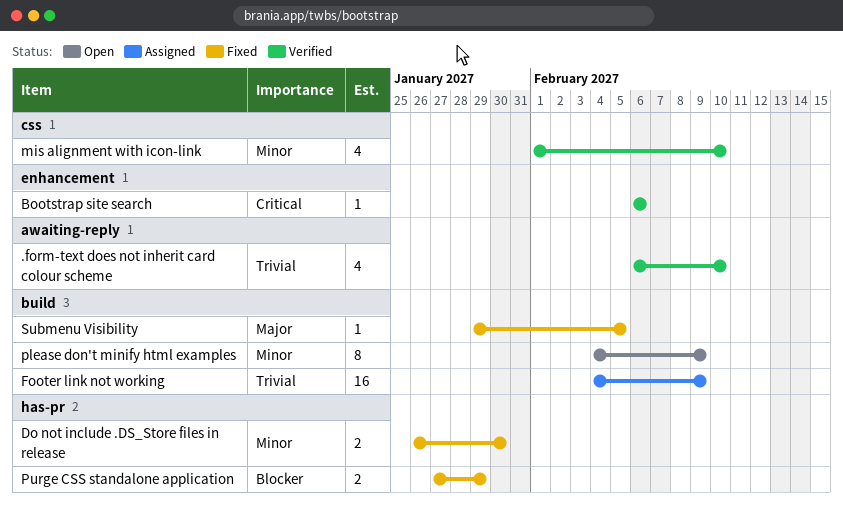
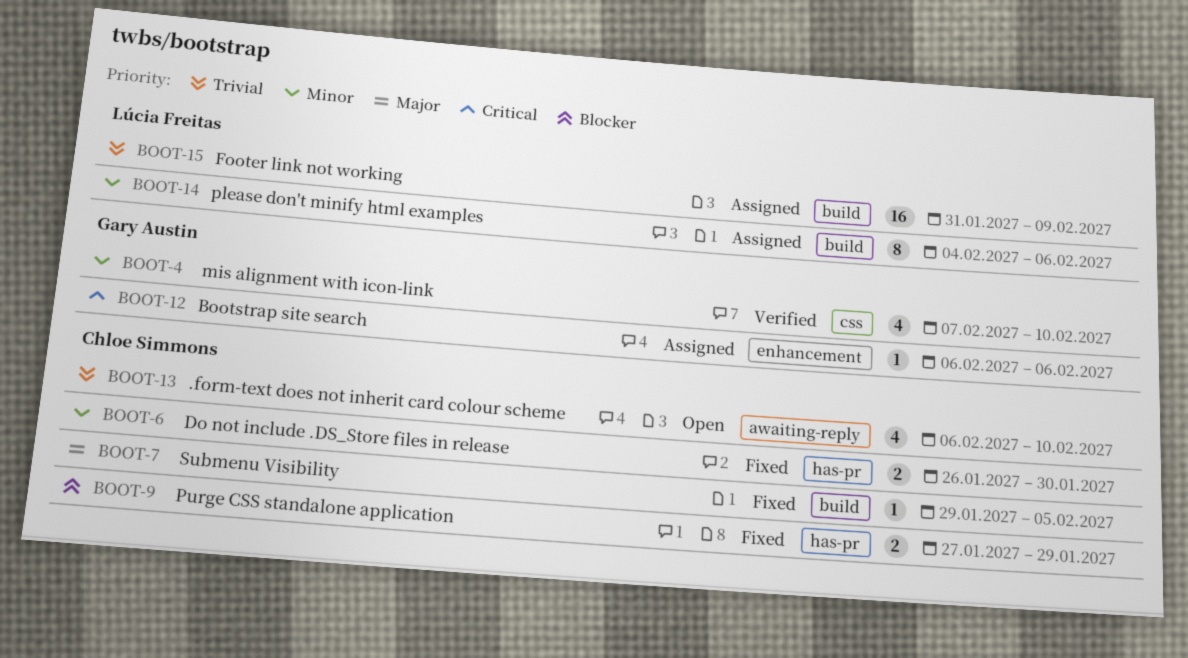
.form-text does not inherit card colour scheme, status: Verified -> Open
Bootstrap site search, status: Verified -> Assigned
Footer link not working, start: Feb 4 -> Jan 31
mis alignment with icon-link, start: Feb 1 -> Feb 7
please don't minify html examples, status: Open -> Assigned
please don't minify html examples, due: Feb 9 -> Feb 6

